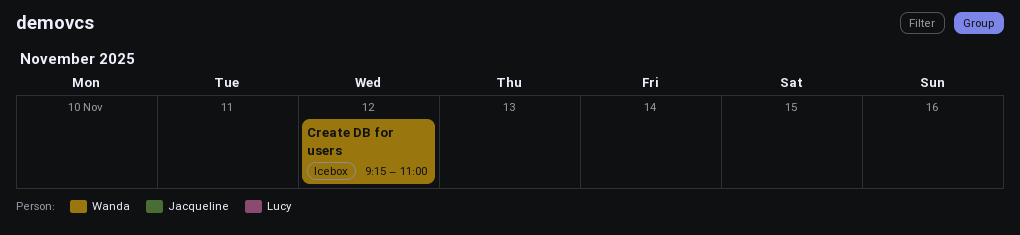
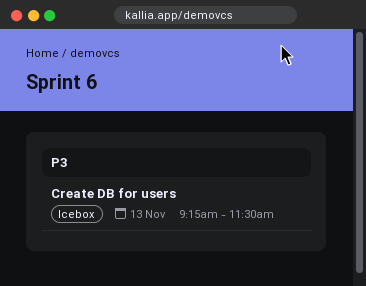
Create DB for users, day: Nov 12 -> Nov 13
Create DB for users, ends: 11:00 -> 11:30

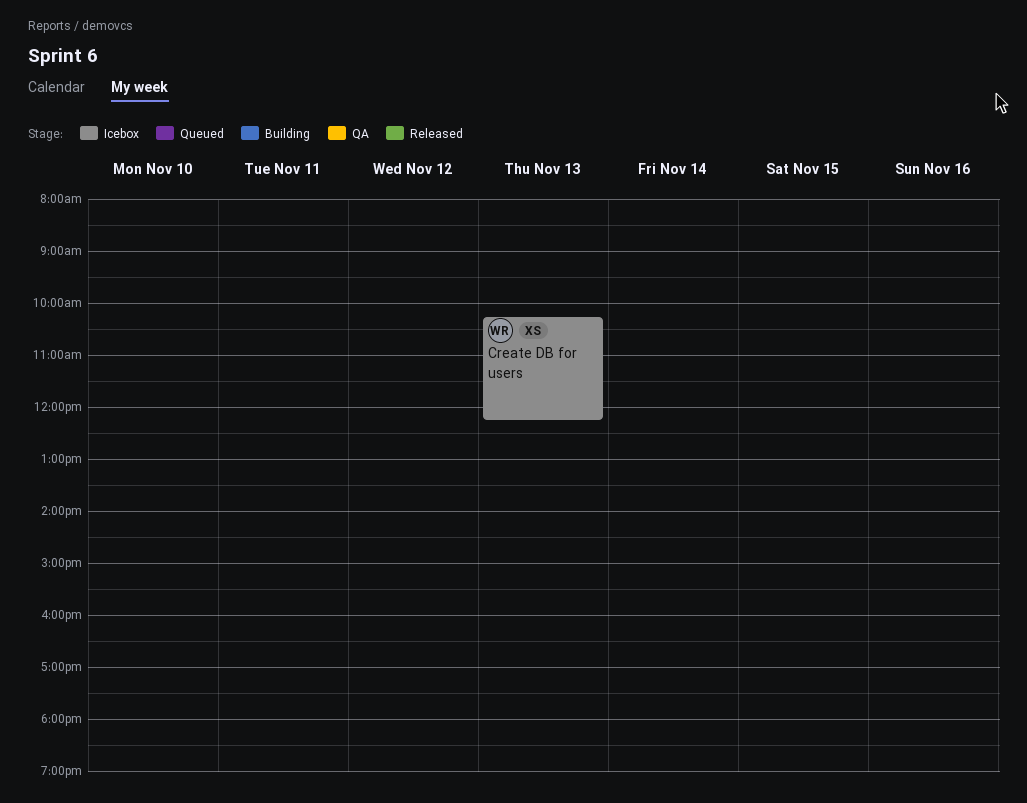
Create DB for users, begins: 09:15 -> 10:15
Create DB for users, ends: 11:30 -> 12:15

